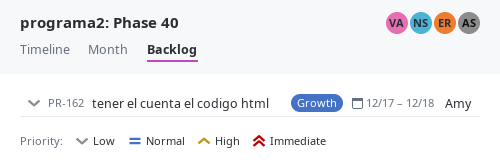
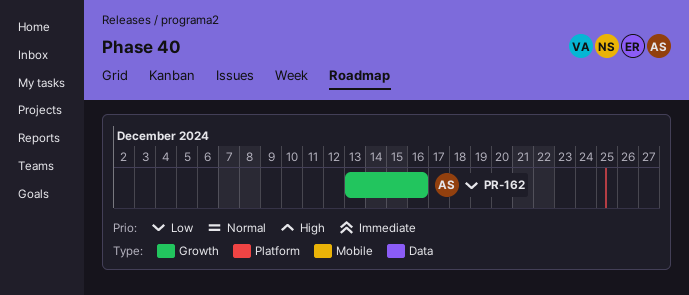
PR-162, start: Dec 17 -> Dec 13
PR-162, due: Dec 18 -> Dec 16

